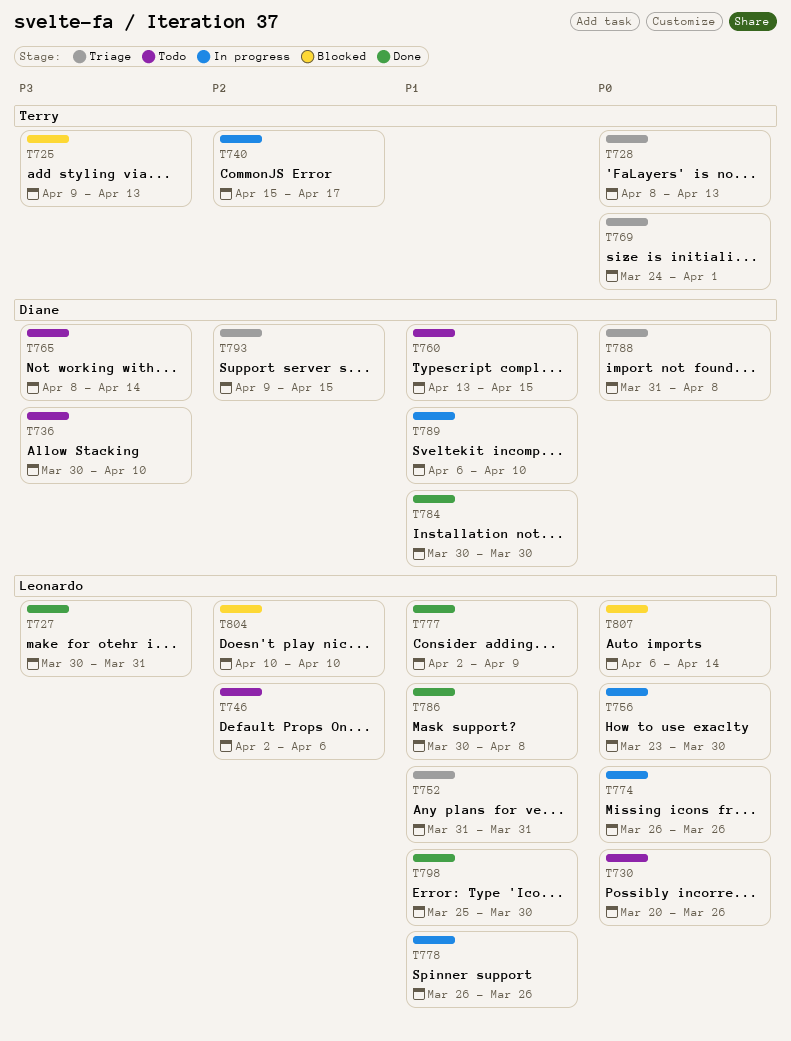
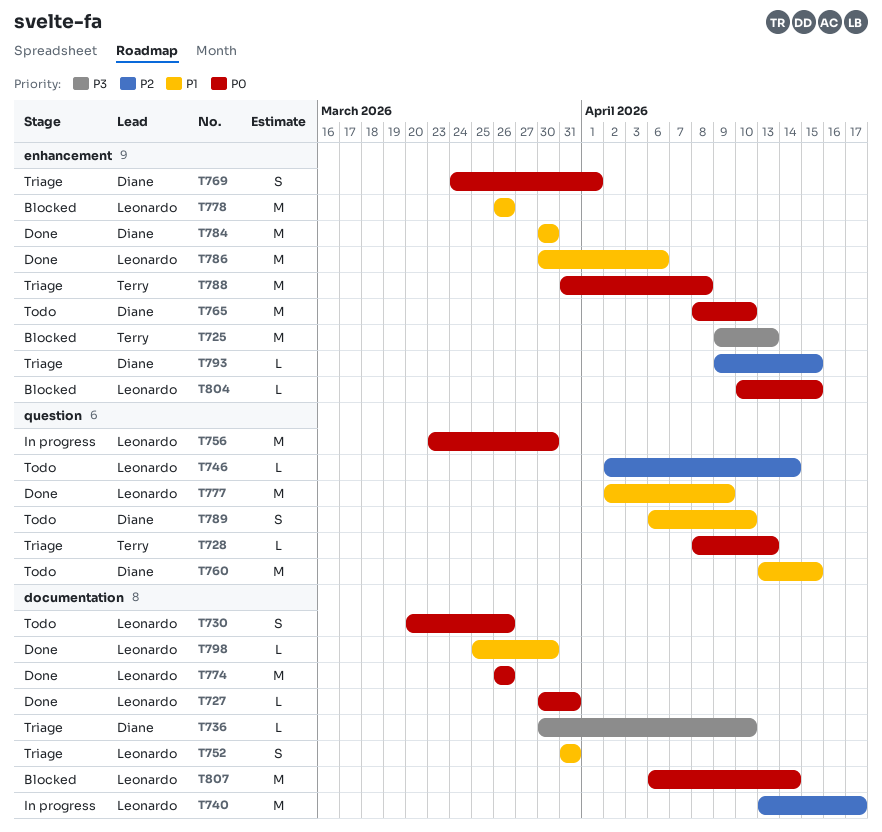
T727, priority: P3 -> P0
T736, status: Todo -> Triage
T740, owner: Terry -> Leonardo
T740, start: Apr 15 -> Apr 13
T746, due: Apr 6 -> Apr 14
T765, priority: P3 -> P0
T765, due: Apr 14 -> Apr 10
T769, owner: Terry -> Diane
T774, status: In progress -> Done
T778, status: In progress -> Blocked
T786, due: Apr 8 -> Apr 6
T788, owner: Diane -> Terry
T789, status: In progress -> Todo
T804, priority: P2 -> P0
T804, due: Apr 10 -> Apr 15

